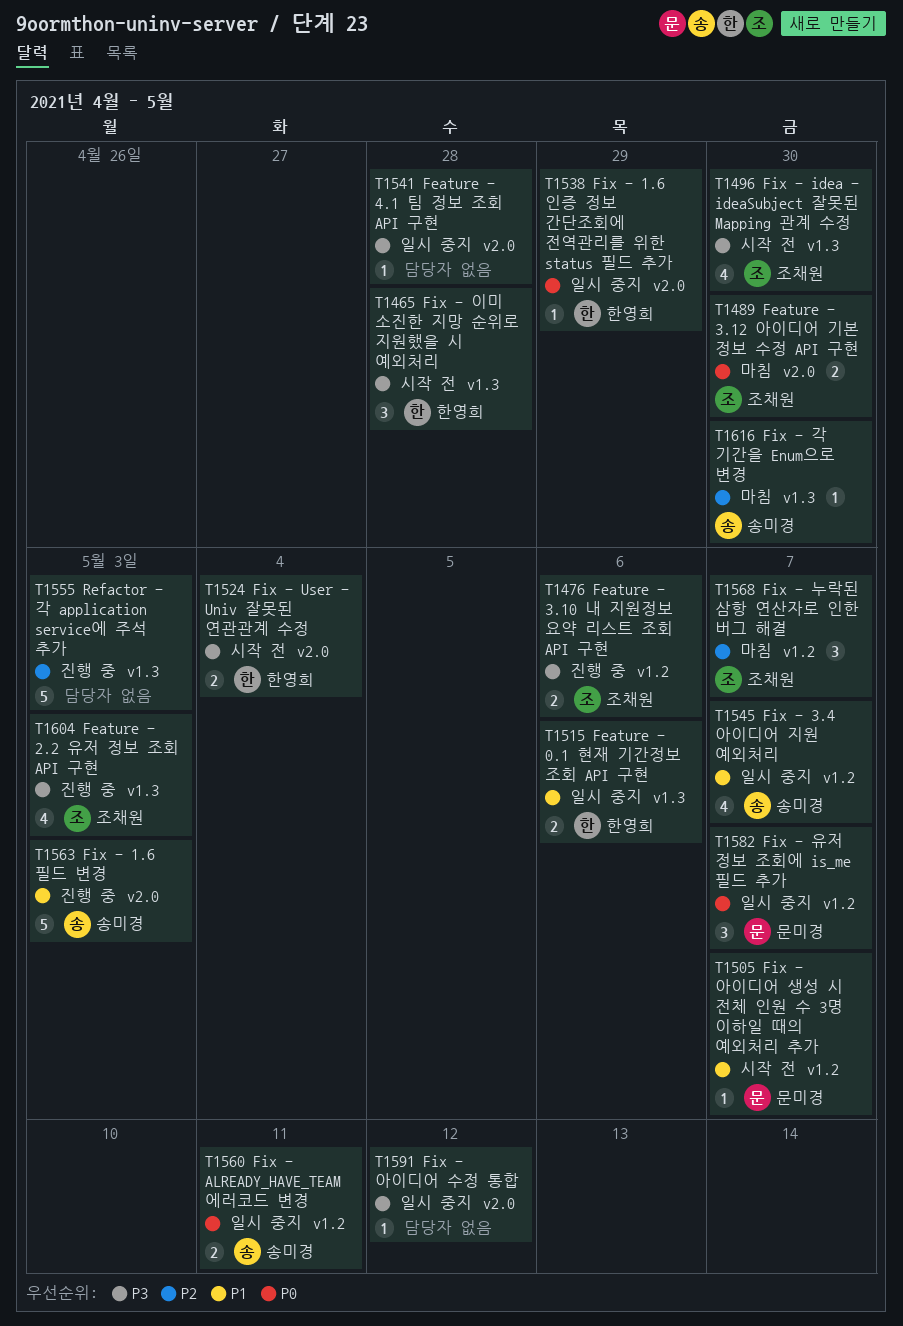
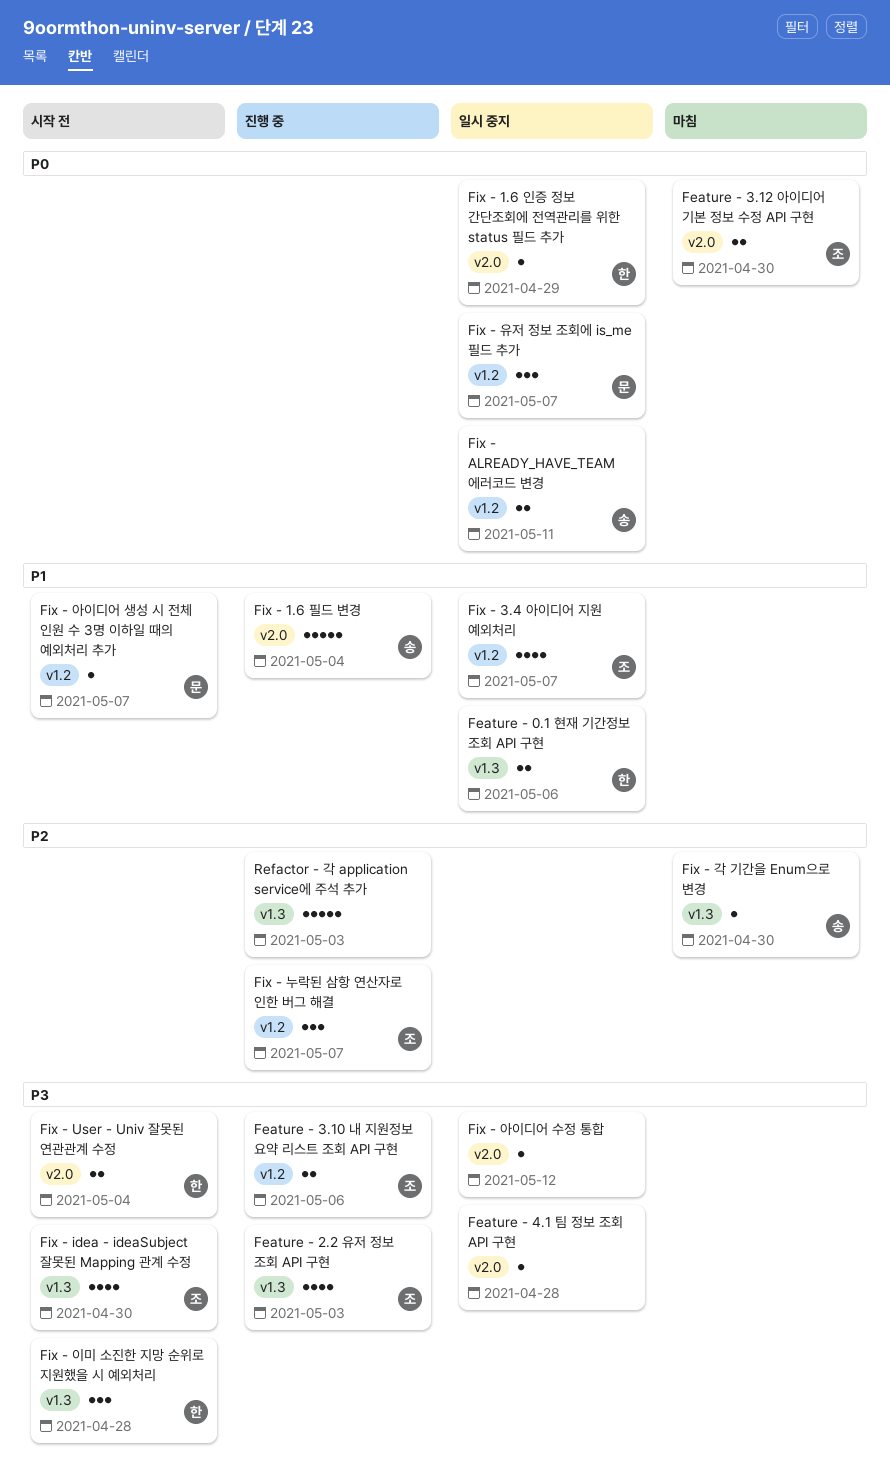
Fix - 1.6 필드 변경, due: May 3 -> May 4
Fix - 3.4 아이디어 지원 예외처리, owner: 송미경 -> 조채원
Fix - 누락된 삼항 연산자로 인한 버그 해결, status: 마침 -> 진행 중

